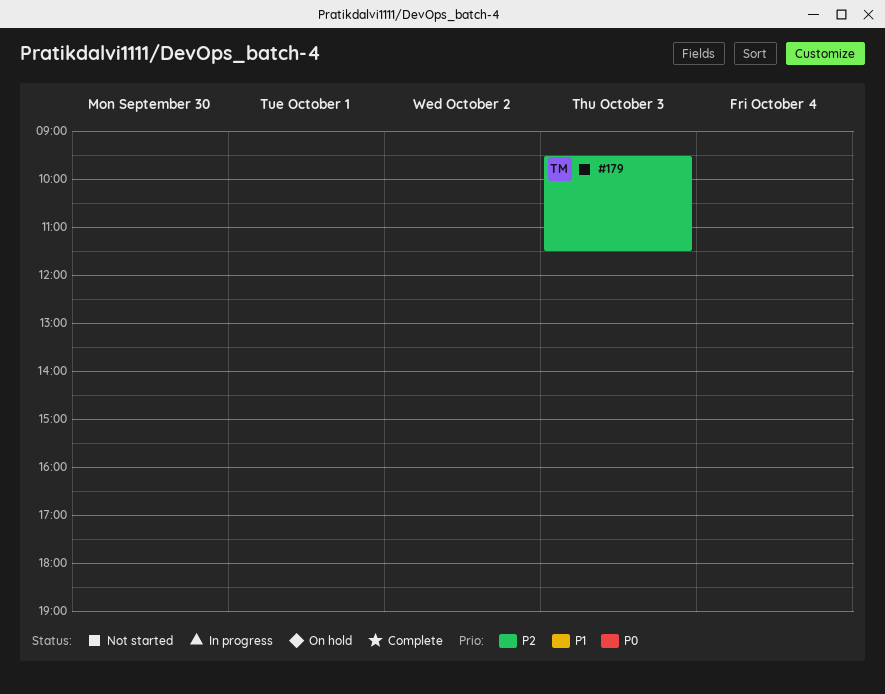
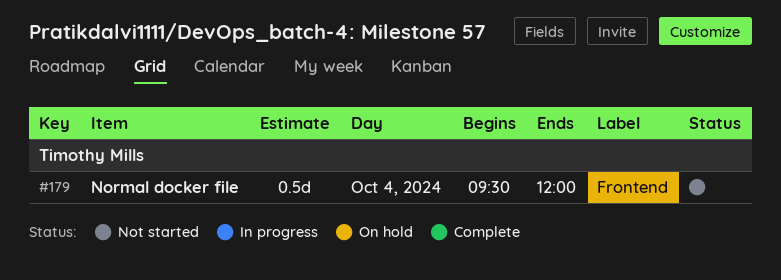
#179, day: Oct 3 -> Oct 4
#179, ends: 11:30 -> 12:00

